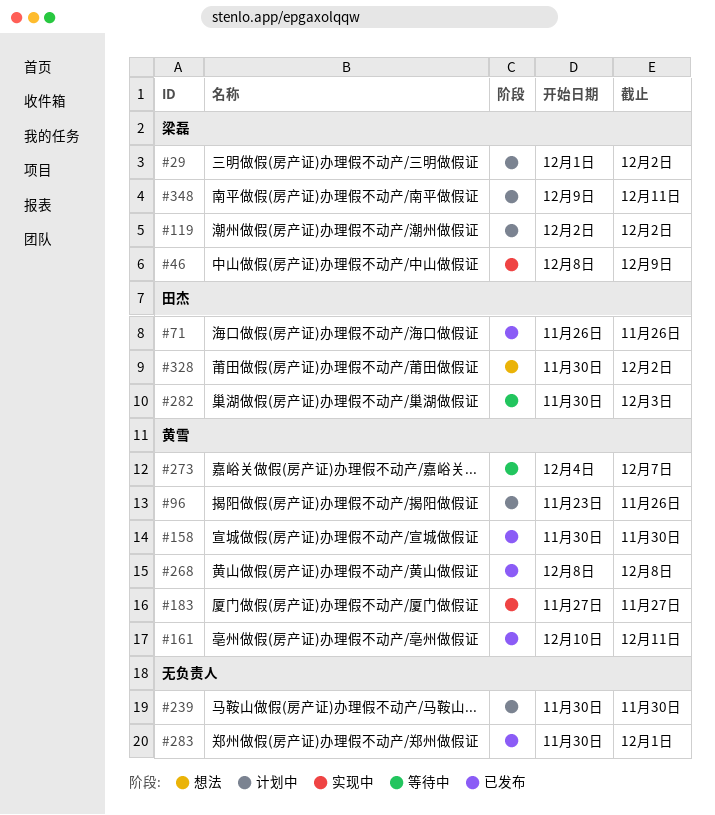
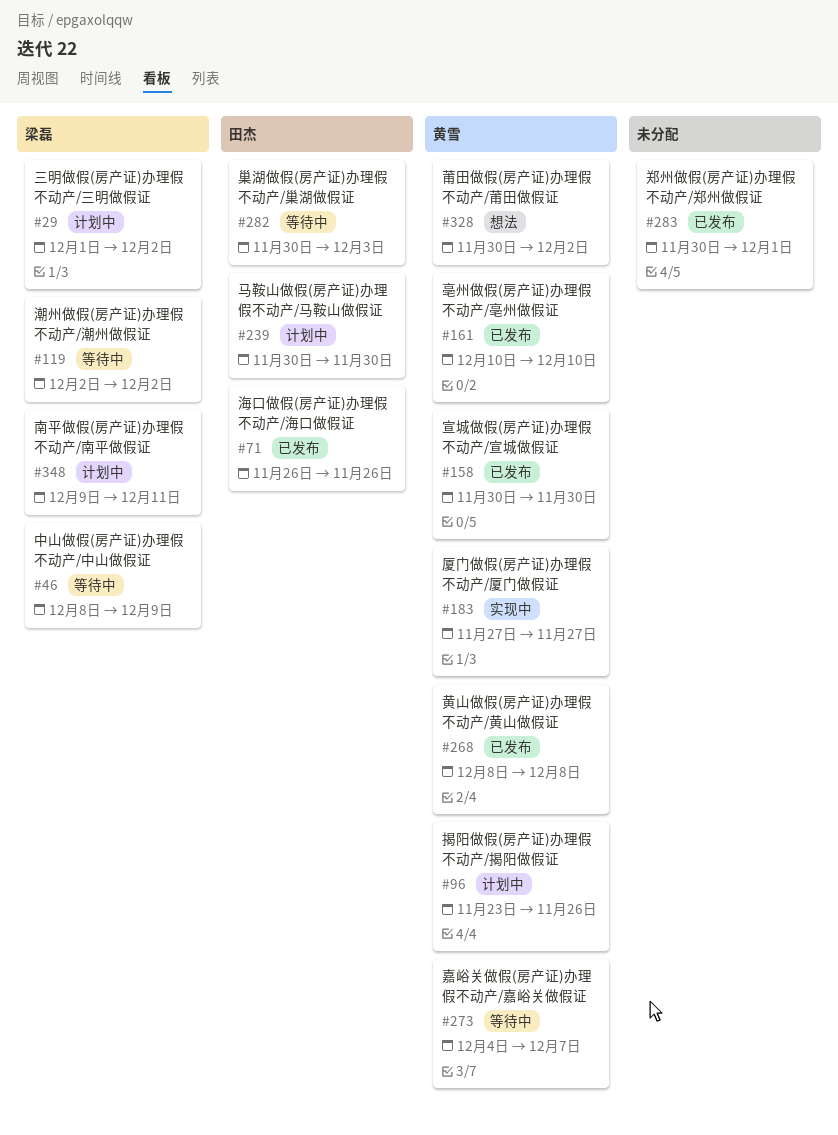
#46, status: 实现中 -> 等待中
#119, status: 计划中 -> 等待中
#161, due: Dec 11 -> Dec 10
#239, owner: none -> 田杰
#328, owner: 田杰 -> 黄雪

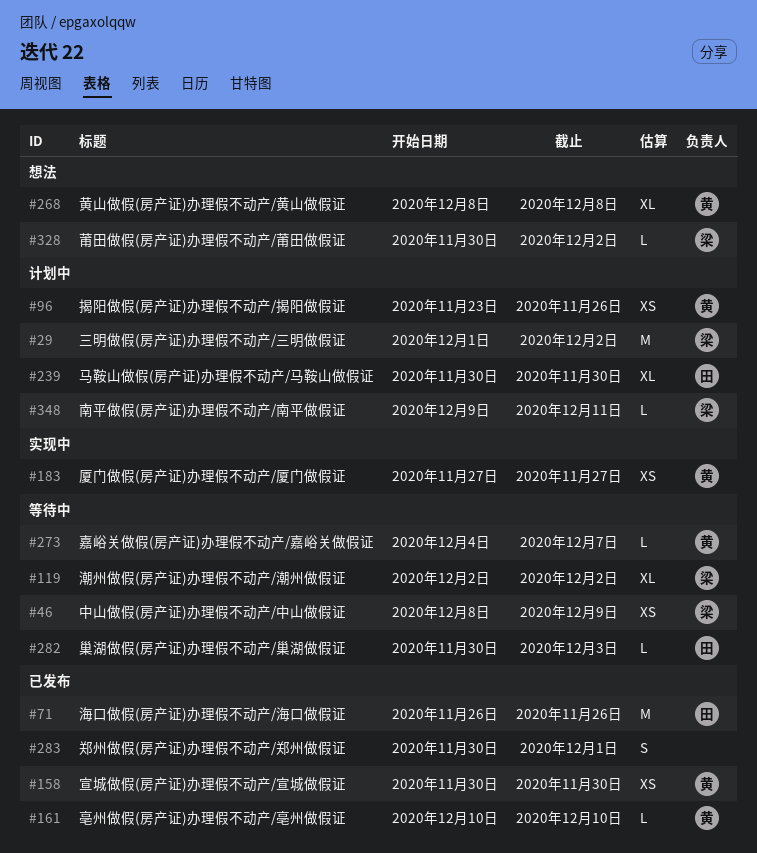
#268, status: 已发布 -> 想法
#328, owner: 黄雪 -> 梁磊

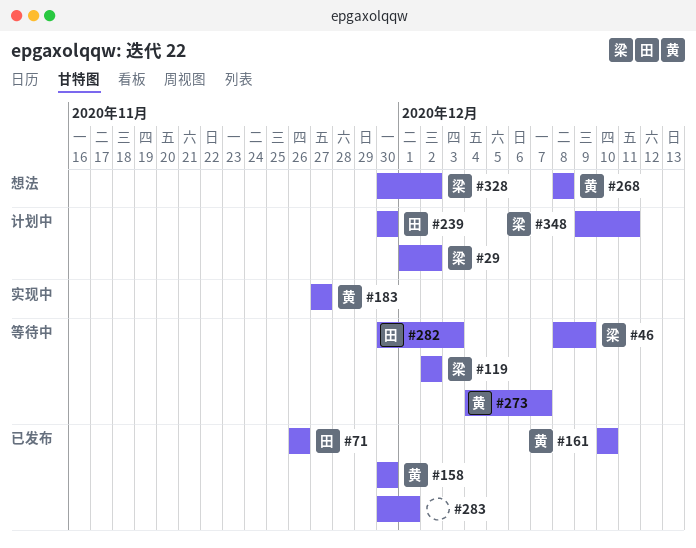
#96: present -> none

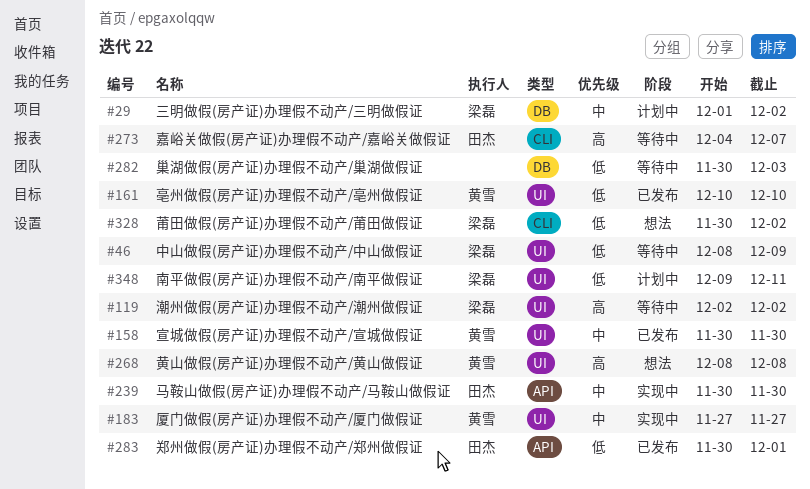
#71: present -> none
#239, status: 计划中 -> 实现中
#273, owner: 黄雪 -> 田杰
#282, owner: 田杰 -> none
#283, owner: none -> 田杰

